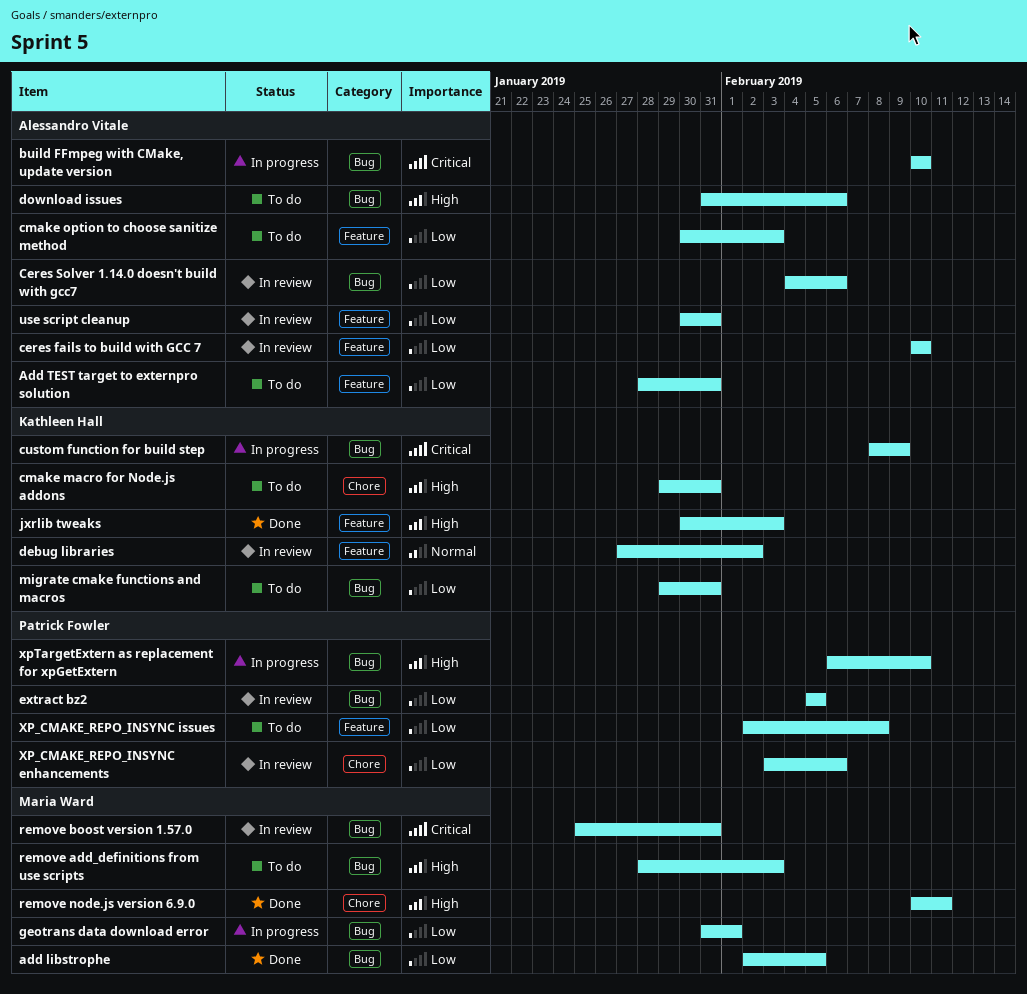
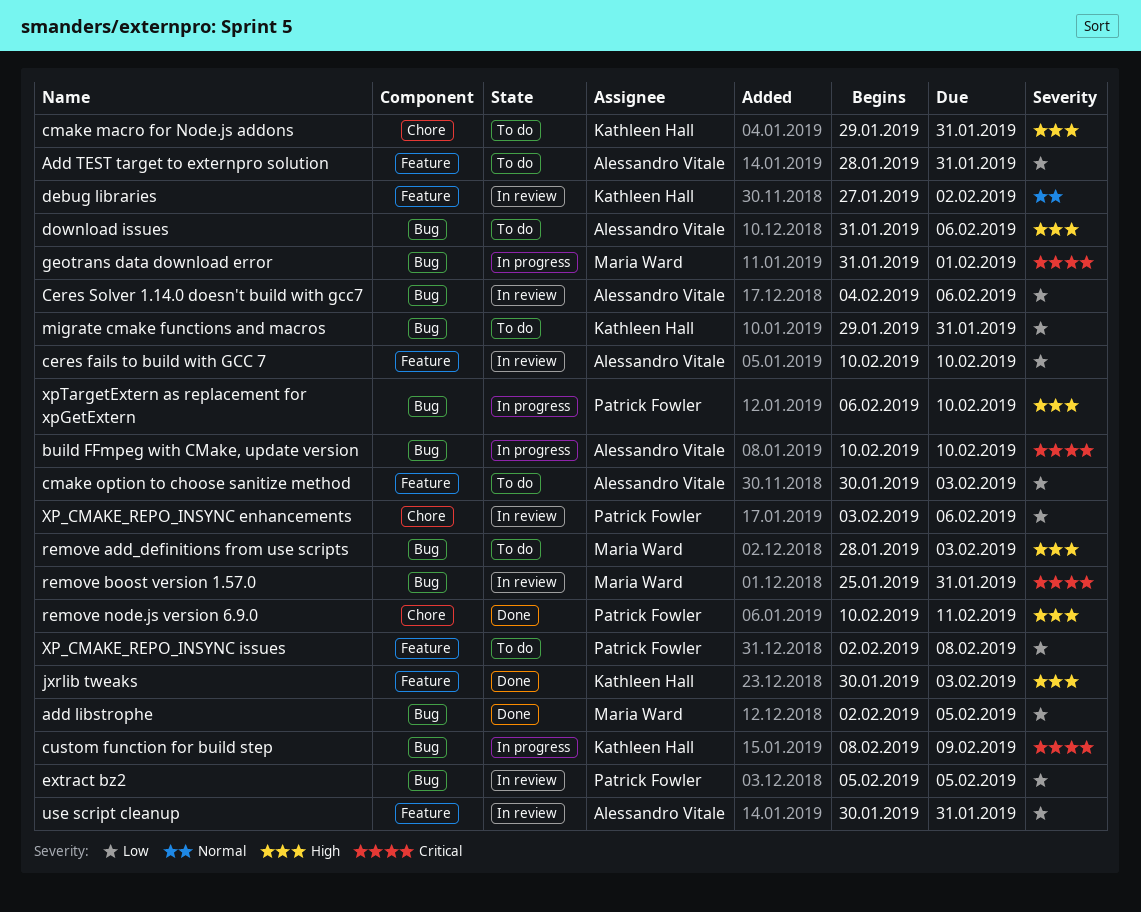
geotrans data download error, priority: Low -> Critical
remove node.js version 6.9.0, owner: Maria Ward -> Patrick Fowler

